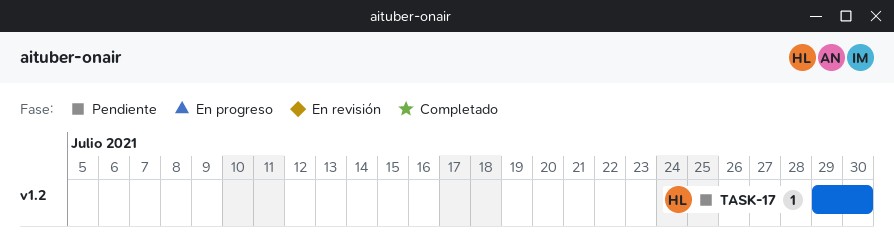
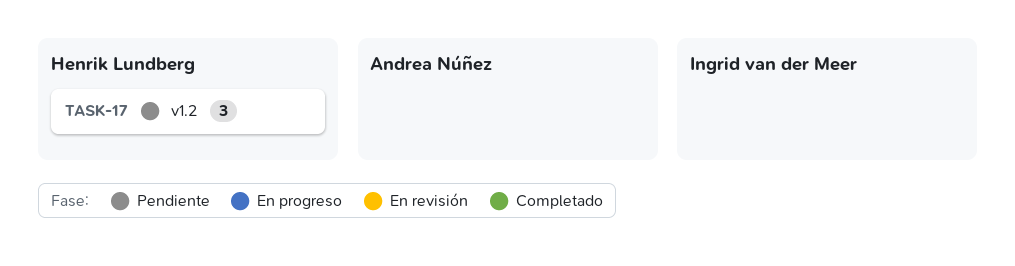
TASK-17, estimate: 1 -> 3

